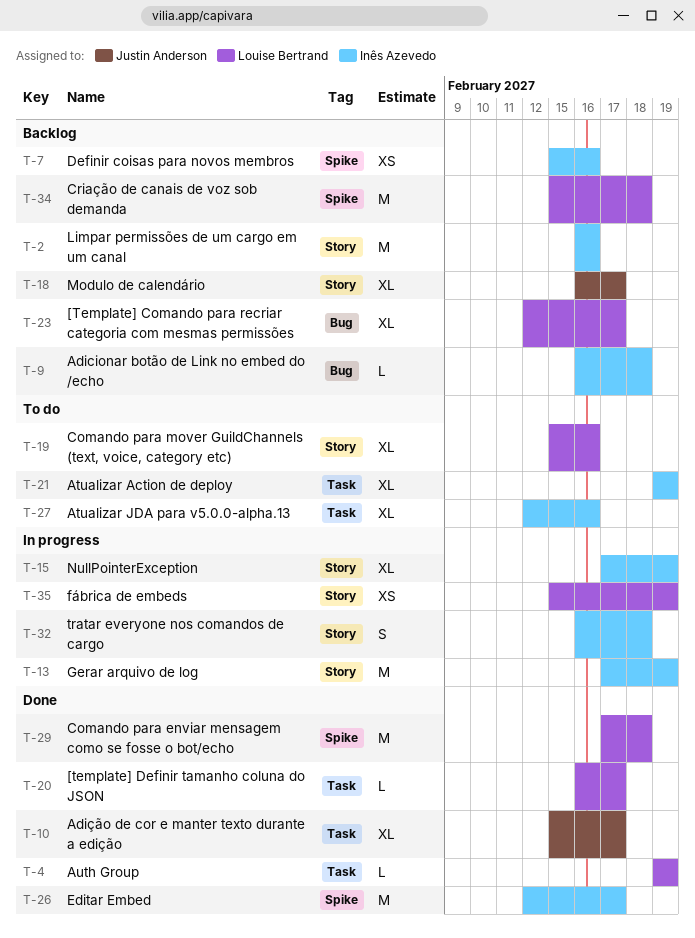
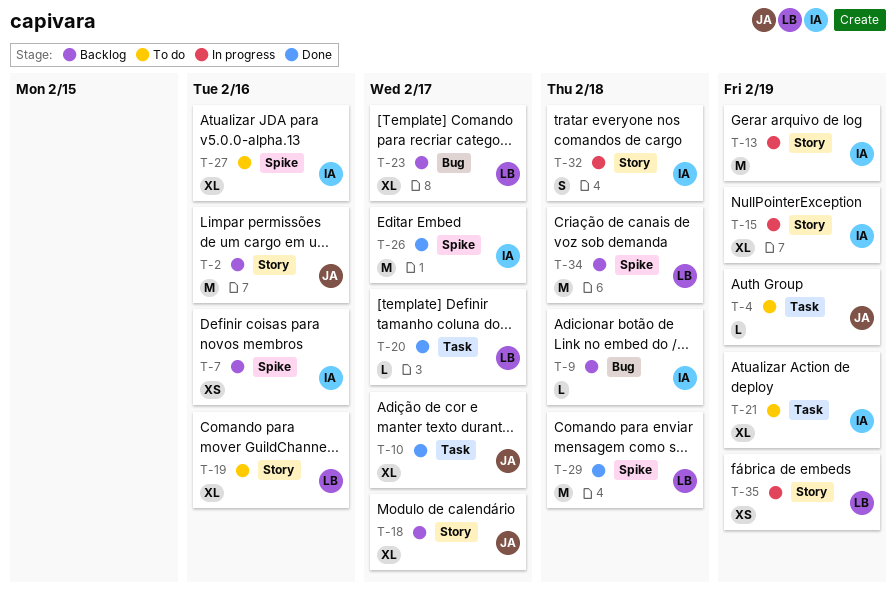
T-2, owner: Inês Azevedo -> Justin Anderson
T-4, status: Done -> To do
T-4, owner: Louise Bertrand -> Justin Anderson
T-27, label: Task -> Spike

